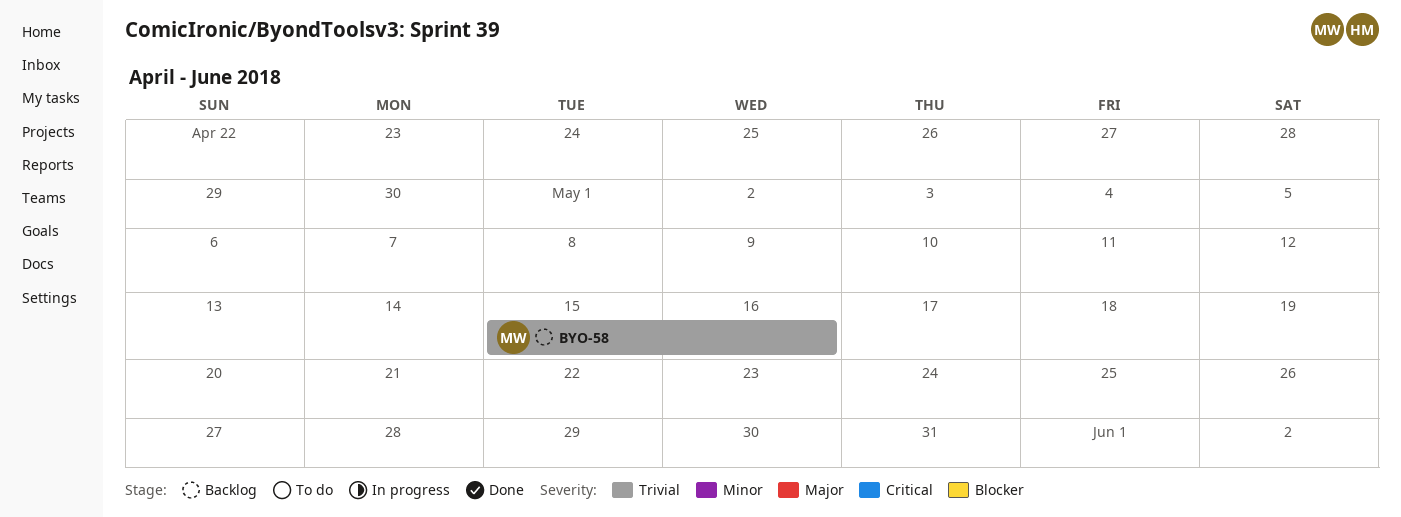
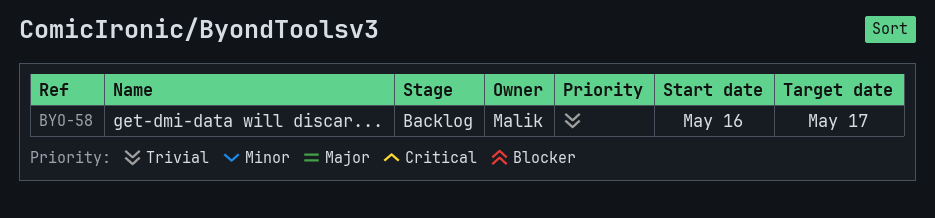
BYO-58, start: May 15 -> May 16
BYO-58, due: May 16 -> May 17

